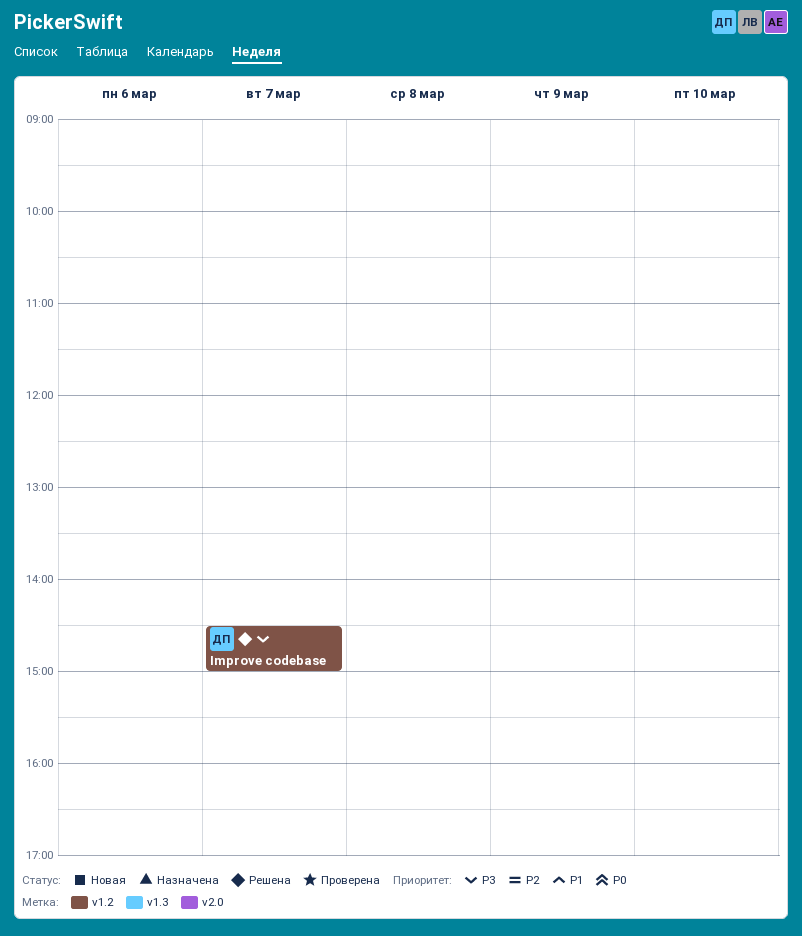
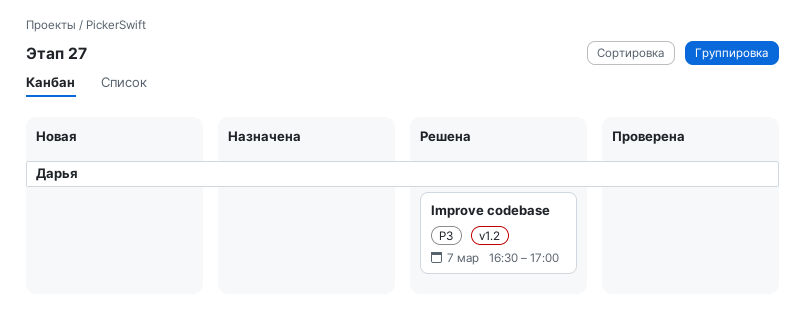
Improve codebase, begins: 14:30 -> 16:30
Improve codebase, ends: 15:00 -> 17:00

